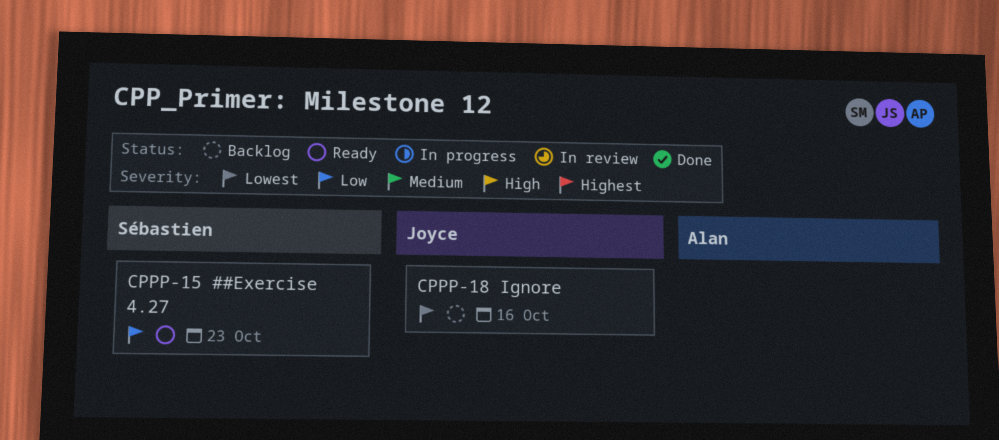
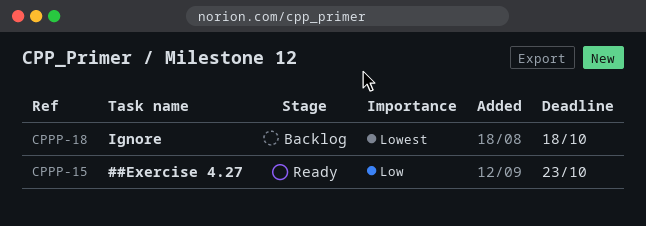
CPPP-18, due: Oct 16 -> Oct 18

